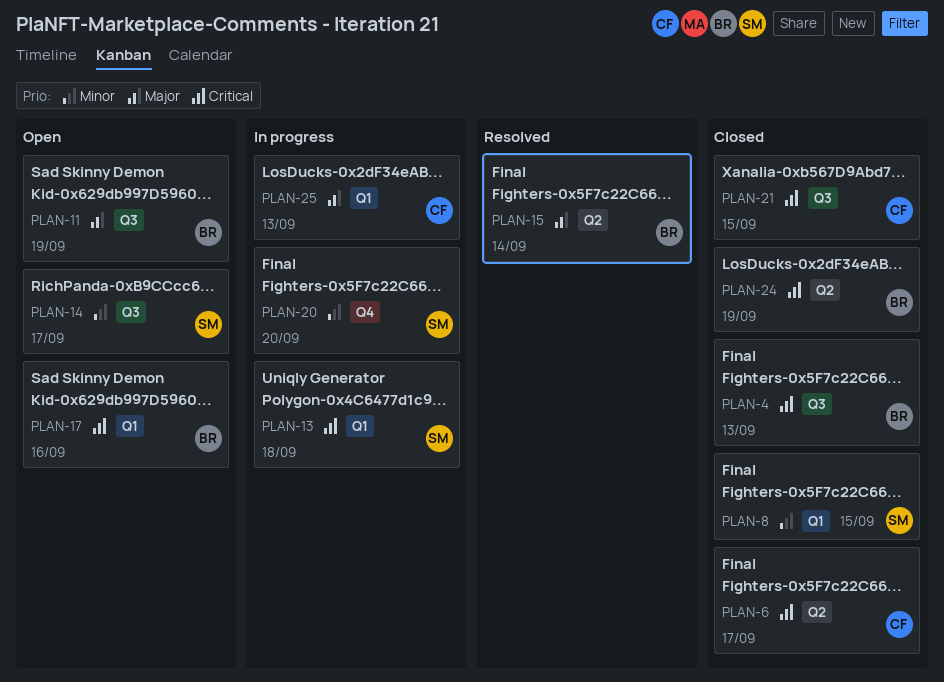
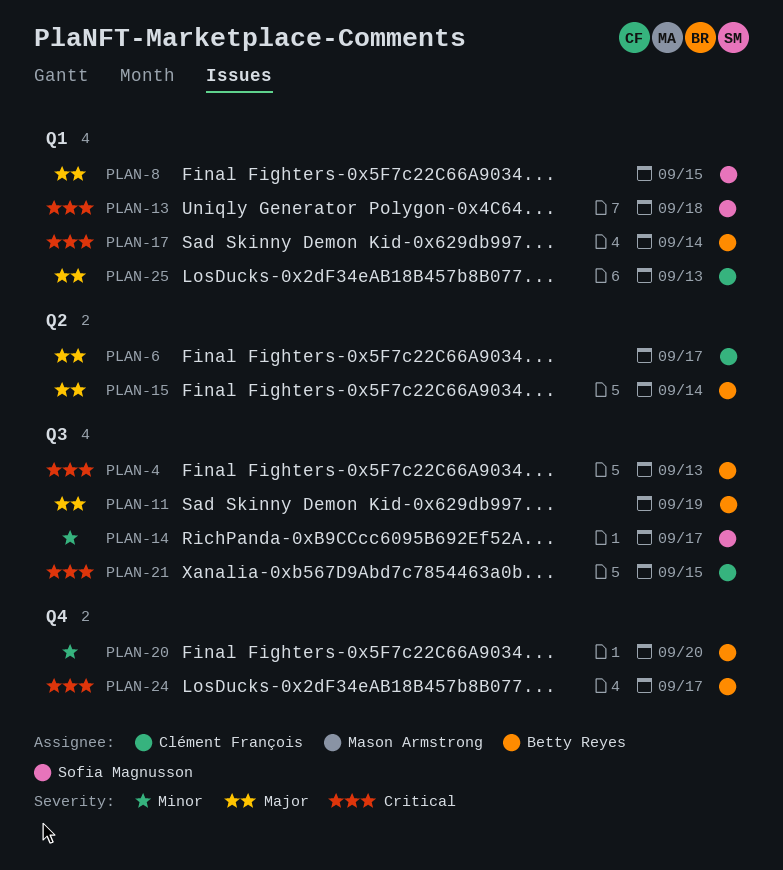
PLAN-6, priority: Critical -> Major
PLAN-8, priority: Minor -> Major
PLAN-17, due: Sep 16 -> Sep 14
PLAN-20, owner: Sofia Magnusson -> Betty Reyes
PLAN-24, label: Q2 -> Q4
PLAN-24, due: Sep 19 -> Sep 17

